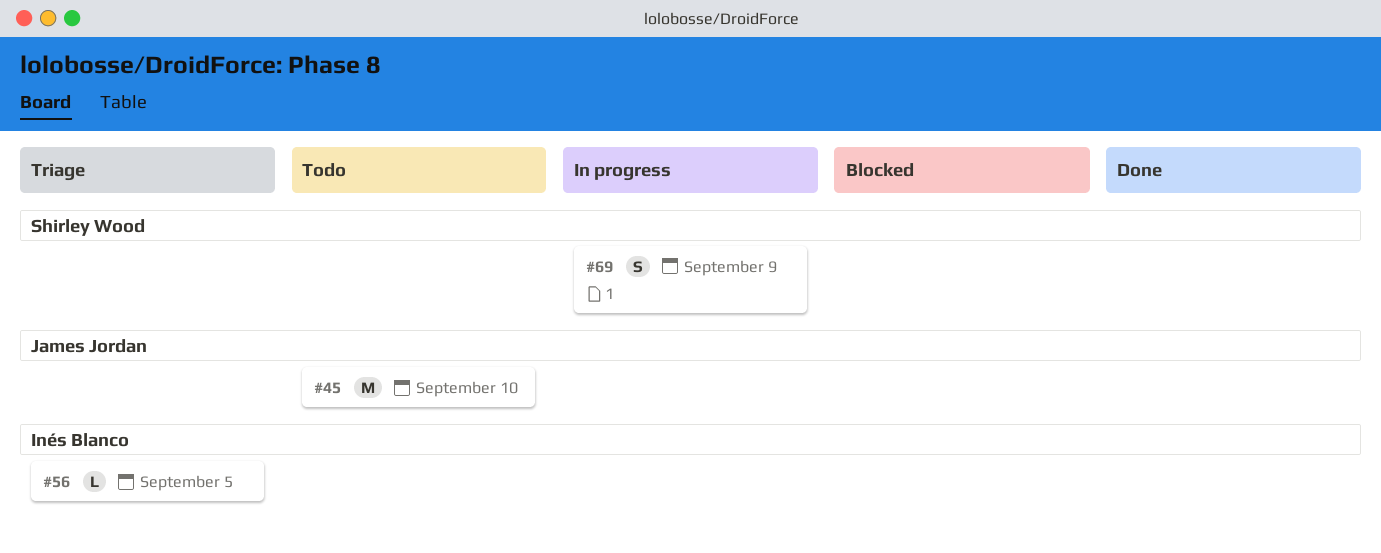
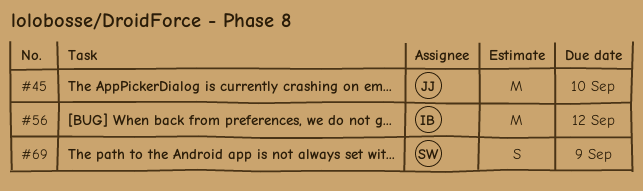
#56, estimate: L -> M
#56, due: Sep 5 -> Sep 12

